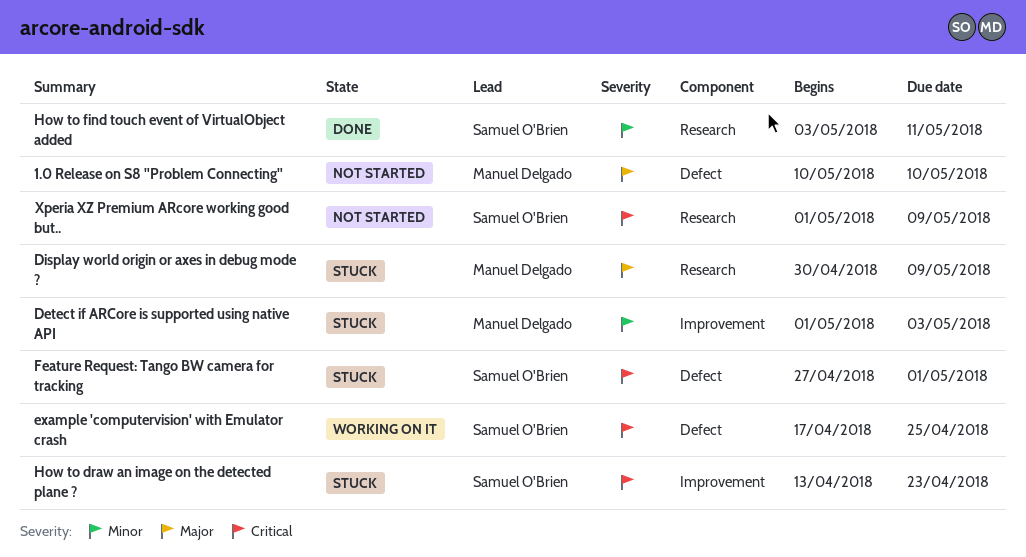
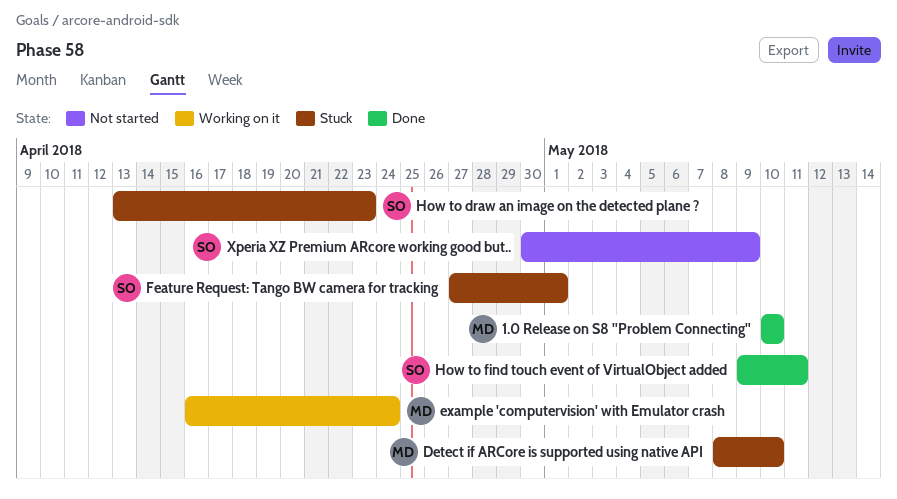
1.0 Release on S8 "Problem Connecting", status: Not started -> Done
Detect if ARCore is supported using native API, start: May 1 -> May 8
Detect if ARCore is supported using native API, due: May 3 -> May 10
Display world origin or axes in debug mode ?: present -> none
example 'computervision' with Emulator crash, owner: Samuel O'Brien -> Manuel Delgado
example 'computervision' with Emulator crash, start: Apr 17 -> Apr 16
example 'computervision' with Emulator crash, due: Apr 25 -> Apr 24
How to find touch event of VirtualObject added, start: May 3 -> May 9
Xperia XZ Premium ARcore working good but.., start: May 1 -> Apr 30

